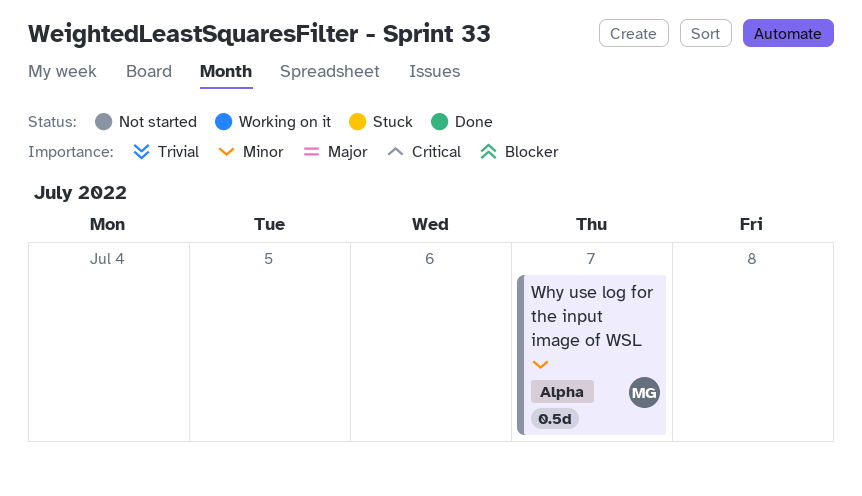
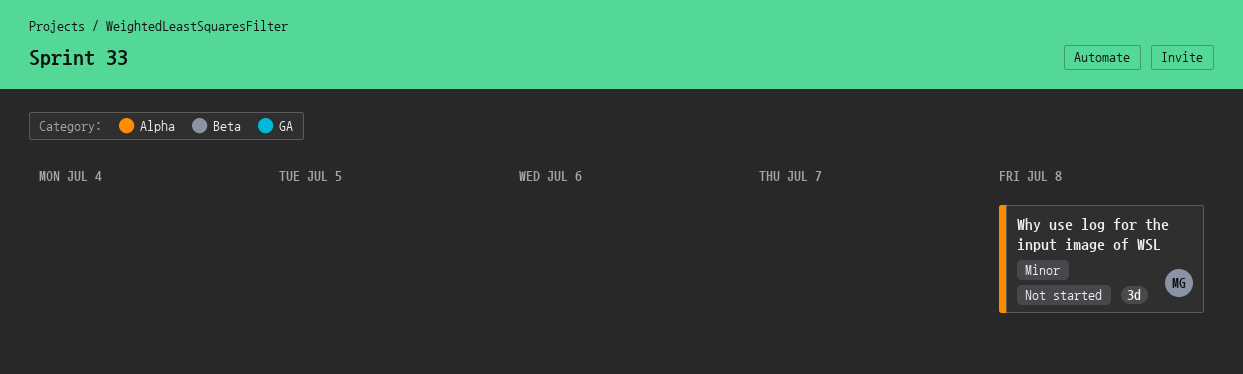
Why use log for the input image of WSL, estimate: 0.5d -> 3d
Why use log for the input image of WSL, due: Jul 7 -> Jul 8

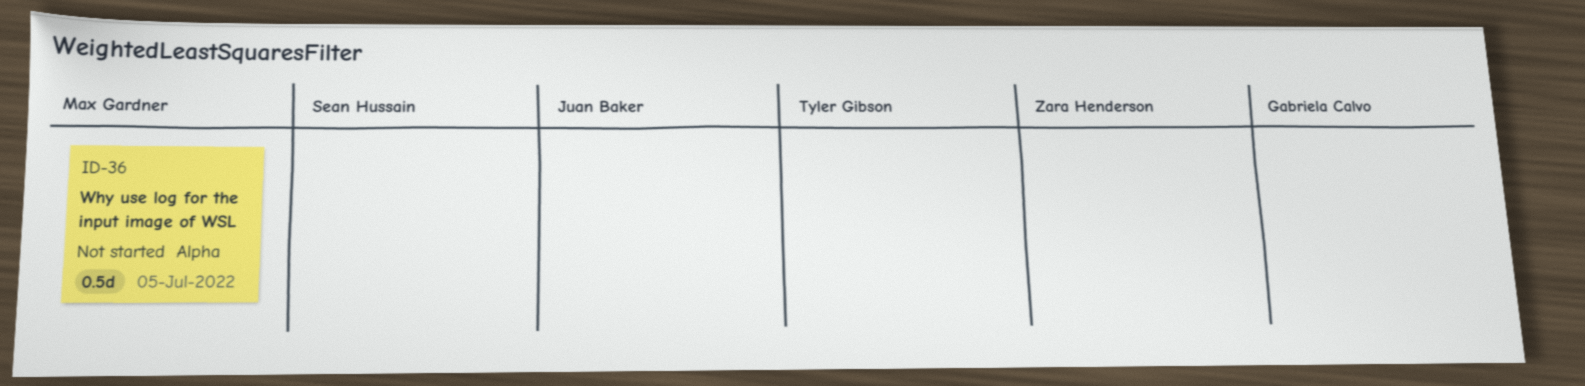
Why use log for the input image of WSL, estimate: 3d -> 0.5d
Why use log for the input image of WSL, due: Jul 8 -> Jul 5

